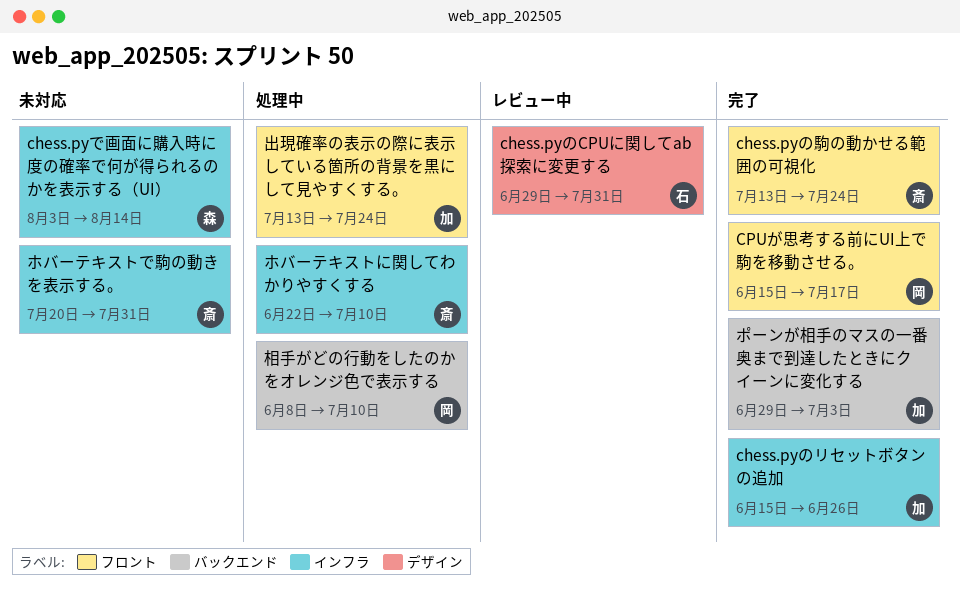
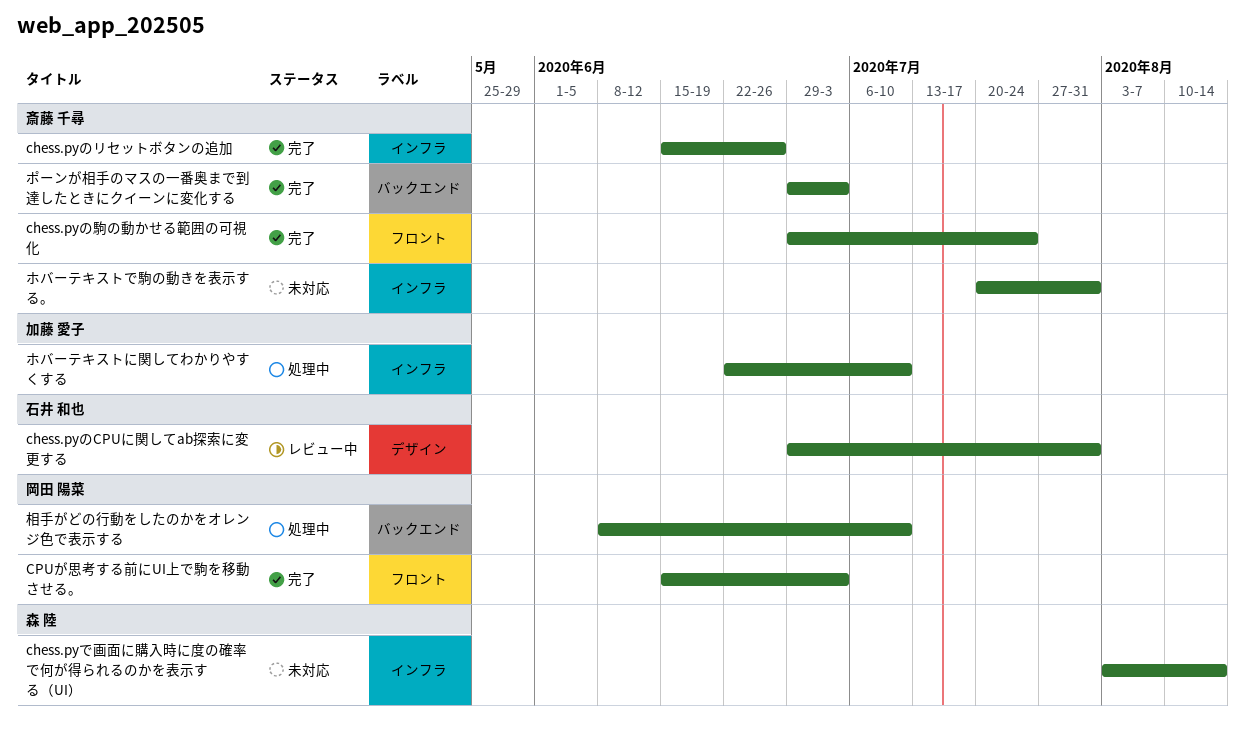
chess.pyのリセットボタンの追加, owner: 加藤 愛子 -> 斎藤 千尋
chess.pyの駒の動かせる範囲の可視化, start: Jul 13 -> Jun 29
CPUが思考する前にUI上で駒を移動させる。, due: Jul 17 -> Jul 3
ホバーテキストに関してわかりやすくする, owner: 斎藤 千尋 -> 加藤 愛子
ポーンが相手のマスの一番奥まで到達したときにクイーンに変化する, owner: 加藤 愛子 -> 斎藤 千尋
出現確率の表示の際に表示している箇所の背景を黒にして見やすくする。: present -> none

